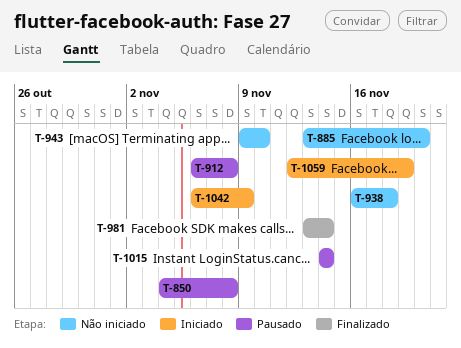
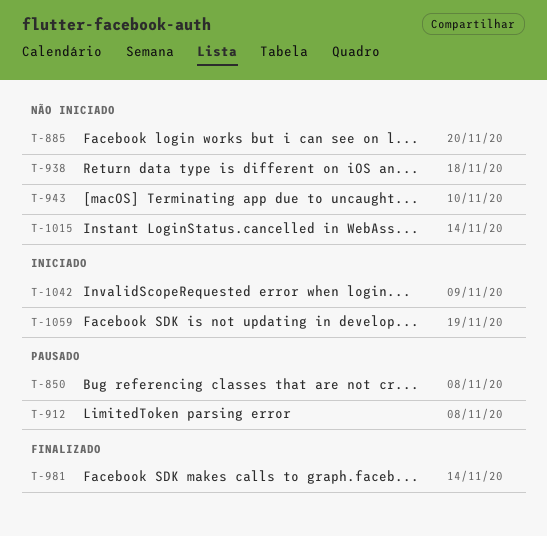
T-1015, status: Pausado -> Não iniciado

